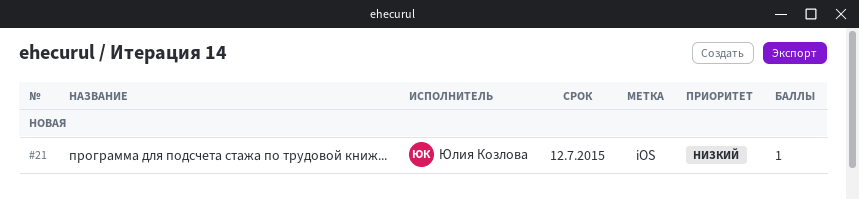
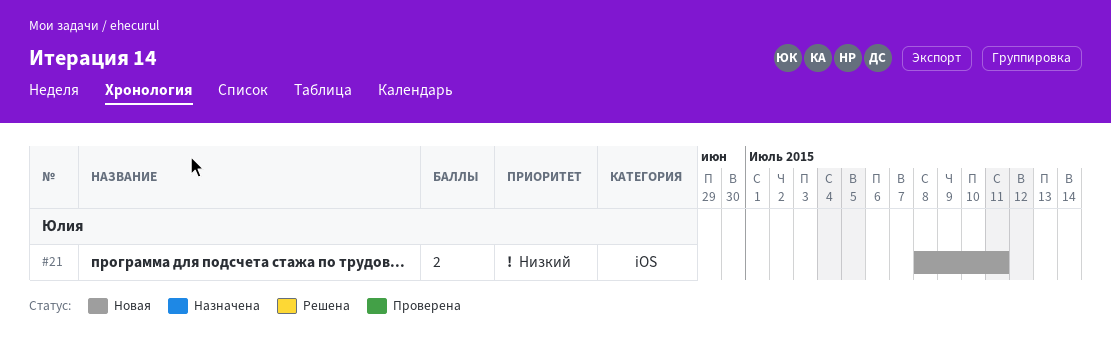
#21, estimate: 1 -> 2
#21, due: Jul 12 -> Jul 11

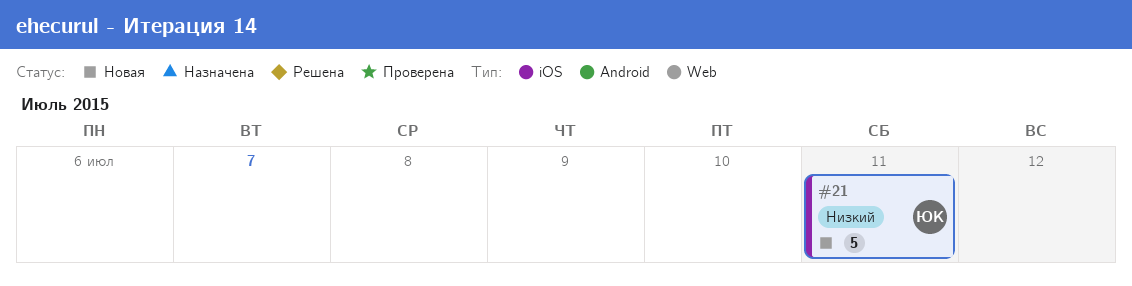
#21, estimate: 2 -> 5

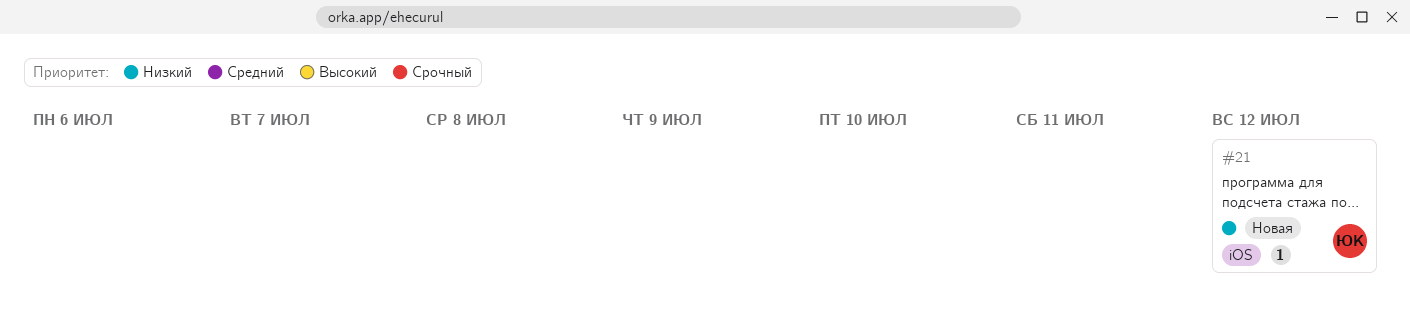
#21, estimate: 5 -> 1
#21, due: Jul 11 -> Jul 12

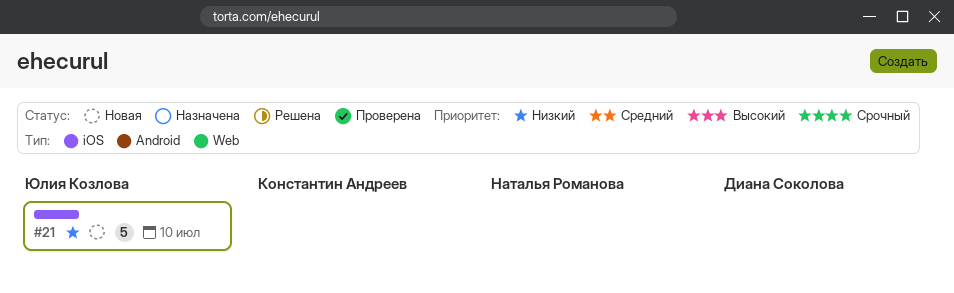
#21, estimate: 1 -> 5
#21, due: Jul 12 -> Jul 10

